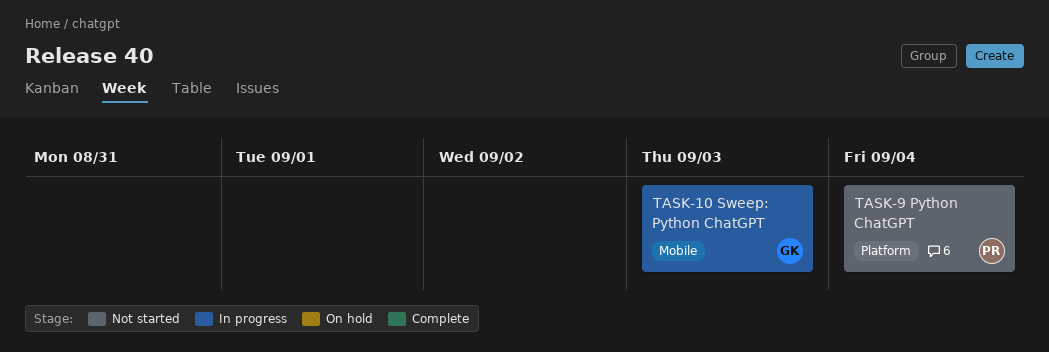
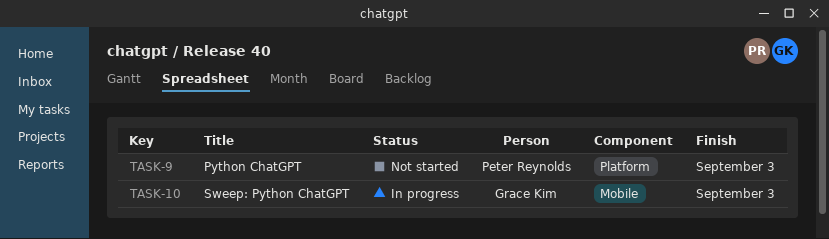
TASK-9, due: Sep 4 -> Sep 3

